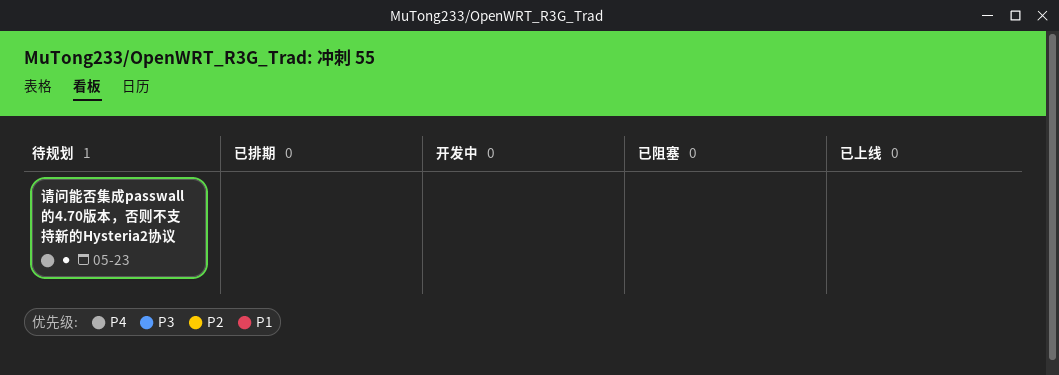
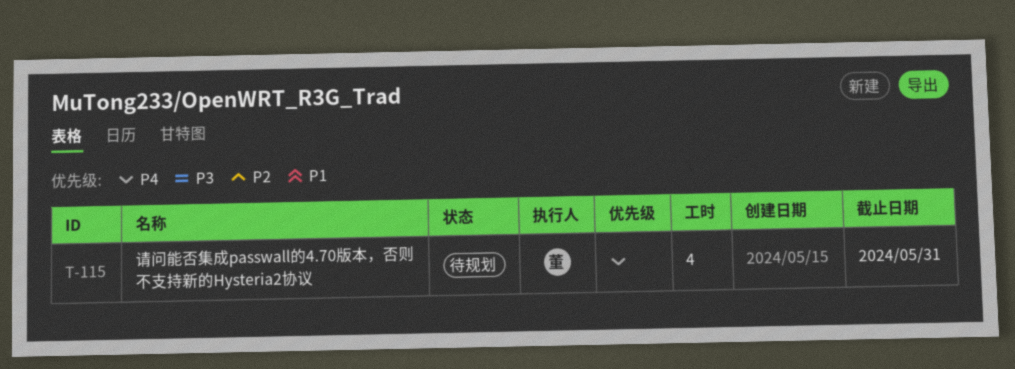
请问能否集成passwall的4.70版本，否则不支持新的Hysteria2协议, estimate: 1 -> 4
请问能否集成passwall的4.70版本，否则不支持新的Hysteria2协议, due: May 23 -> May 31

